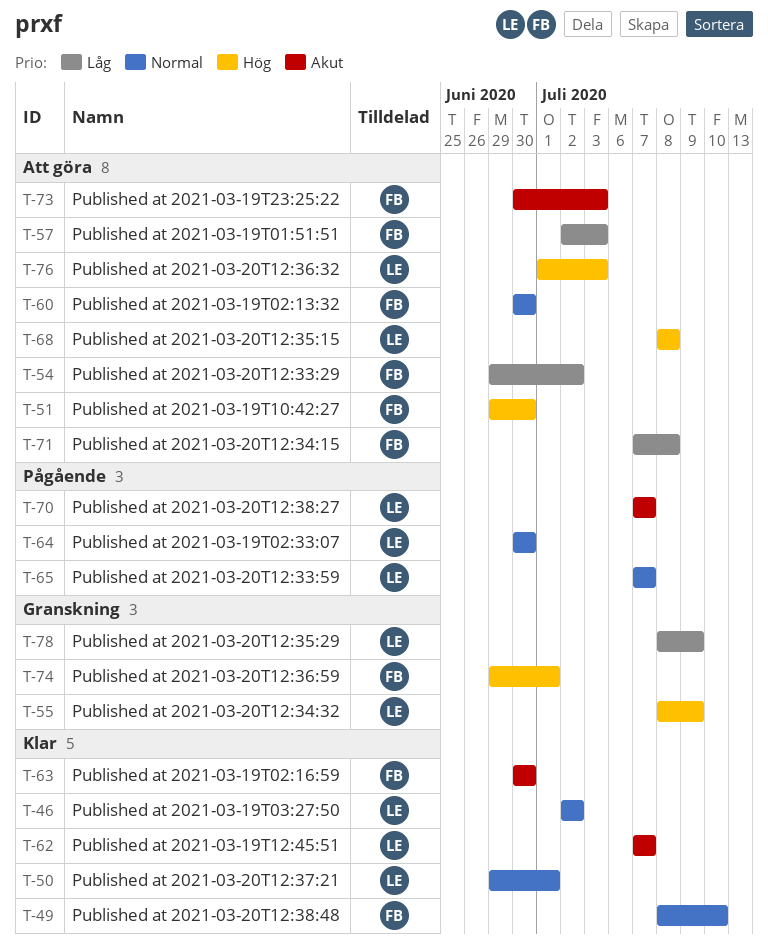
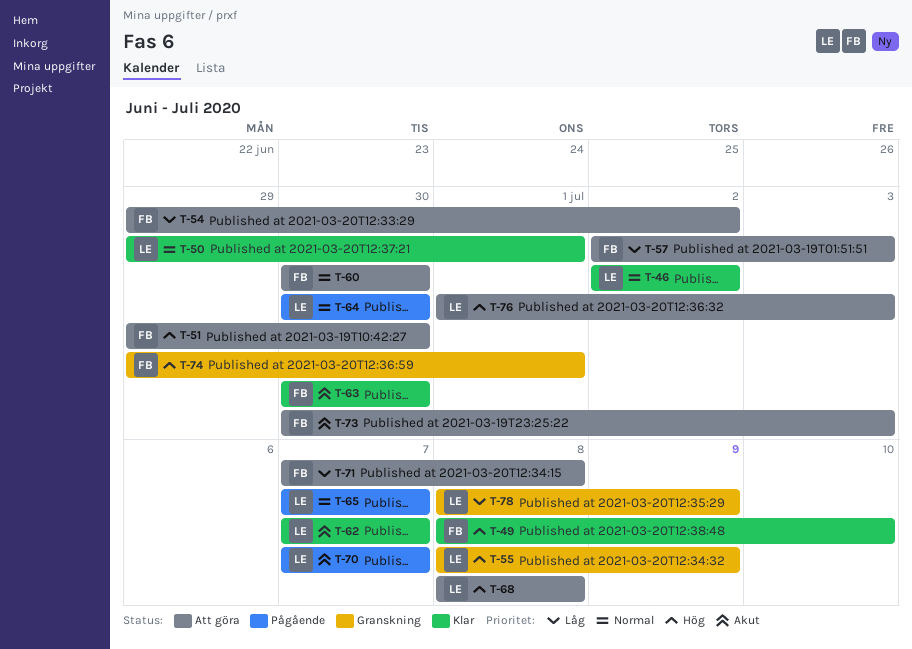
T-49, priority: Normal -> Hög

